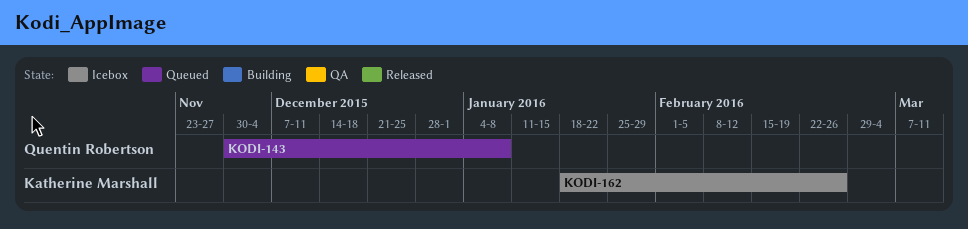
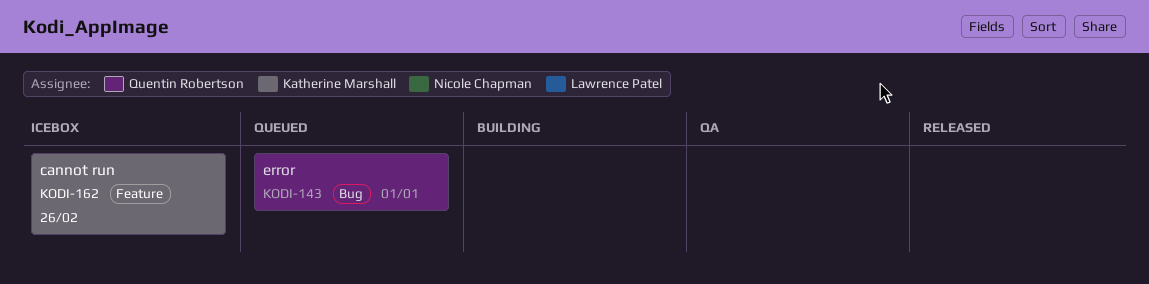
KODI-143, due: Jan 8 -> Jan 1

